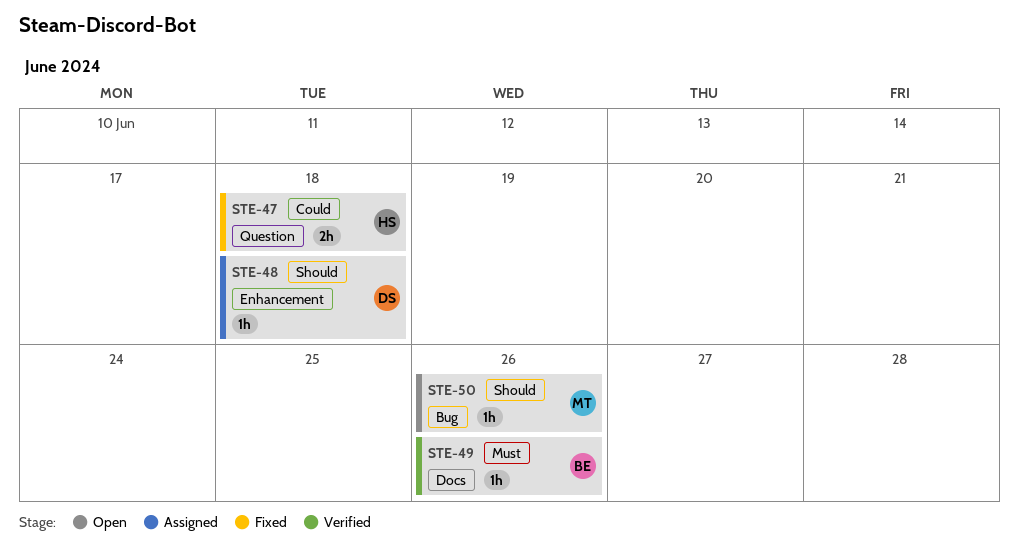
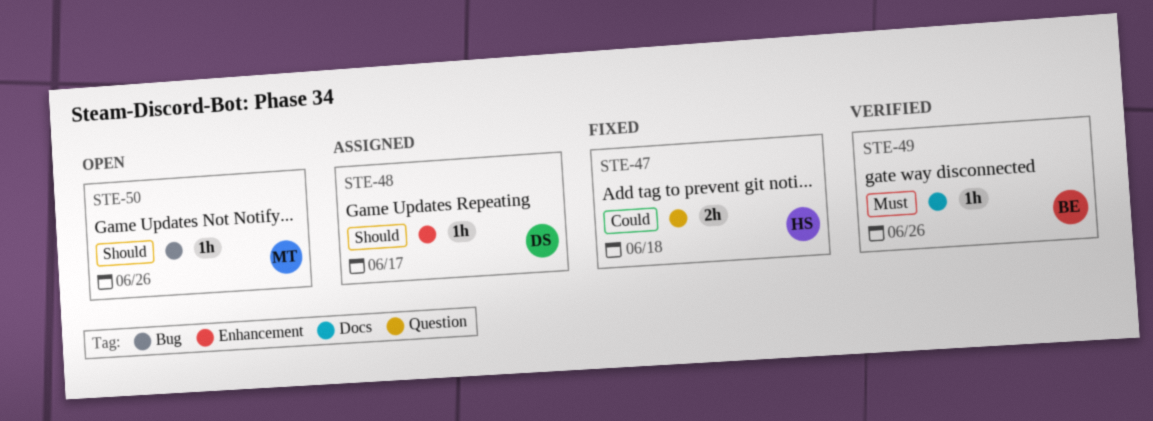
STE-48, due: Jun 18 -> Jun 17

